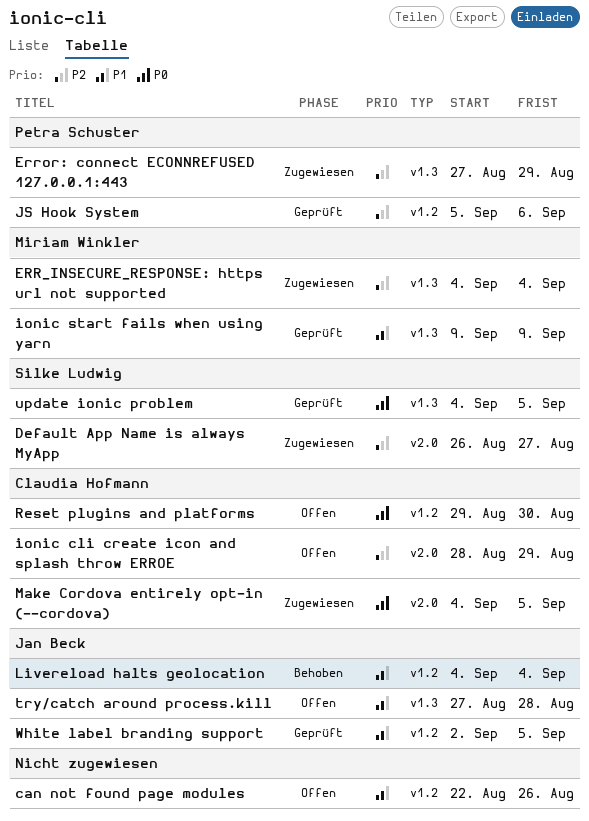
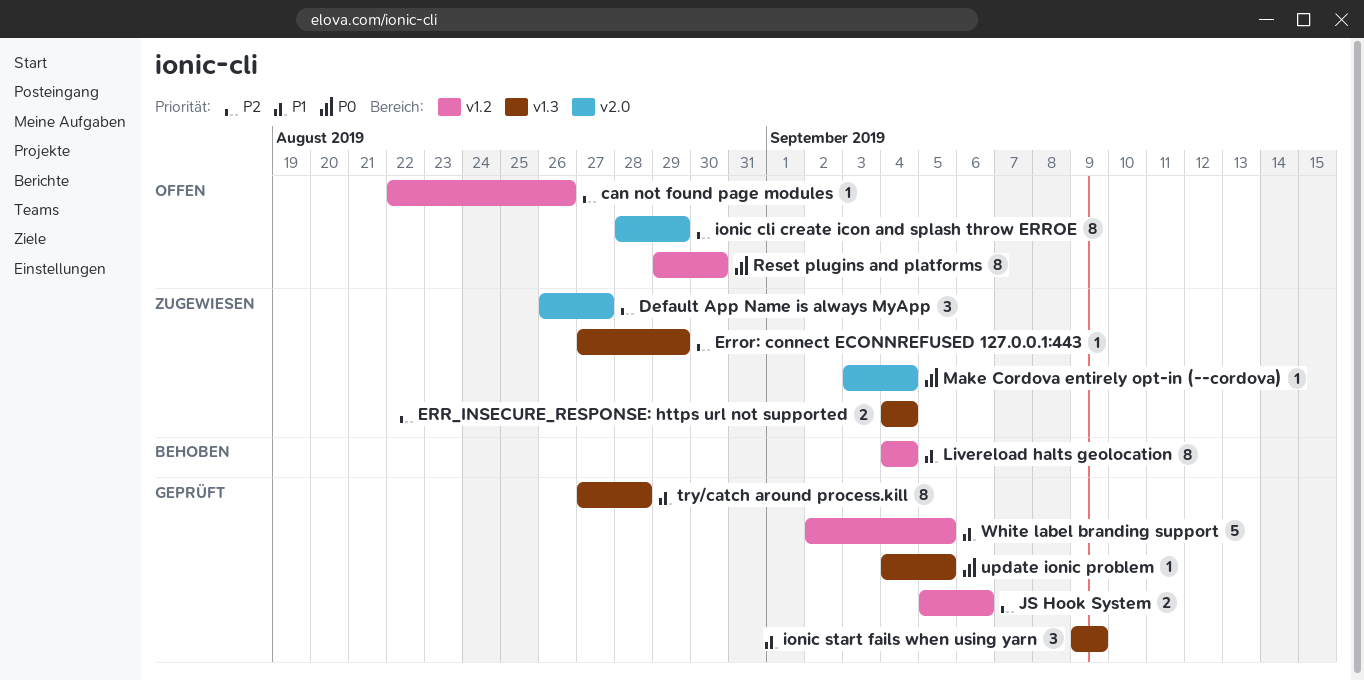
can not found page modules, priority: P1 -> P2
Make Cordova entirely opt-in (--cordova), start: Sep 4 -> Sep 3
Make Cordova entirely opt-in (--cordova), due: Sep 5 -> Sep 4
try/catch around process.kill, status: Offen -> Geprüft

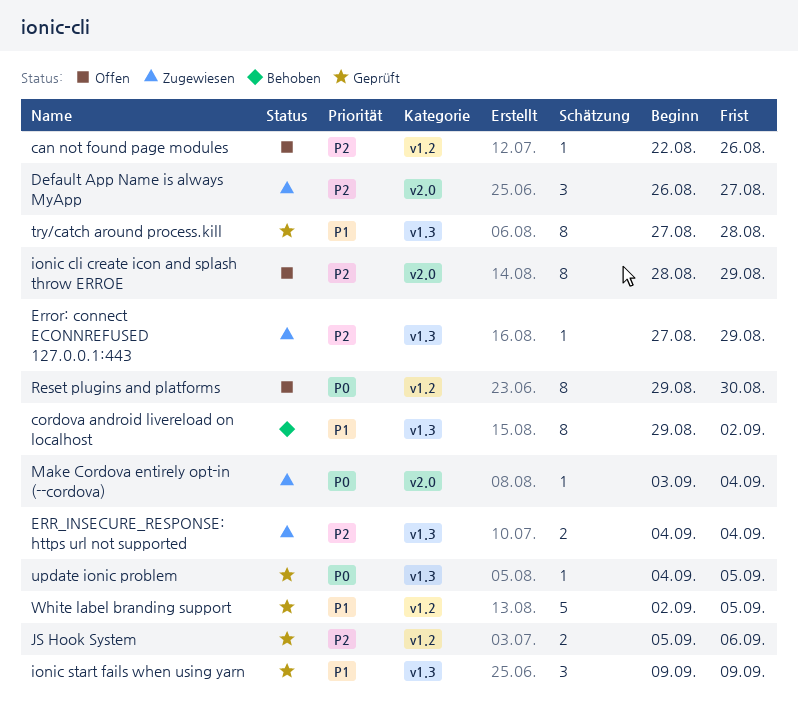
cordova android livereload on localhost: none -> present
Livereload halts geolocation: present -> none

